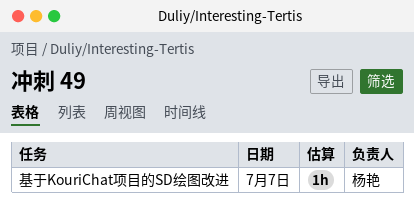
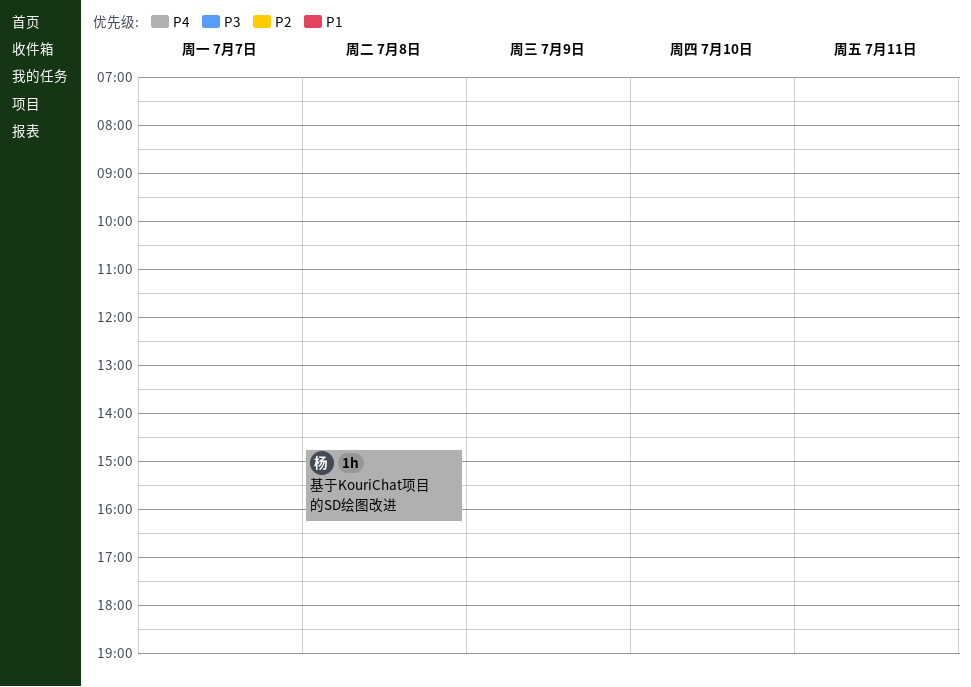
基于KouriChat项目的SD绘图改进, day: Jul 7 -> Jul 8

